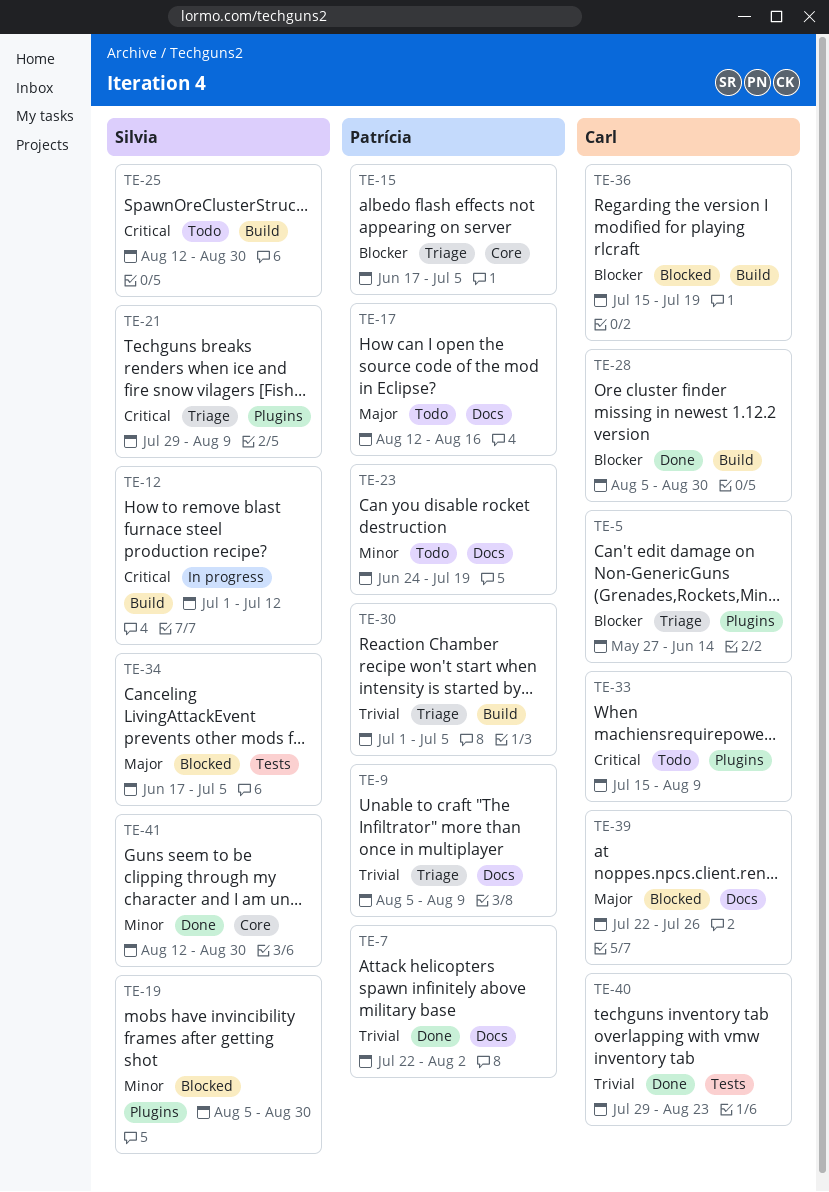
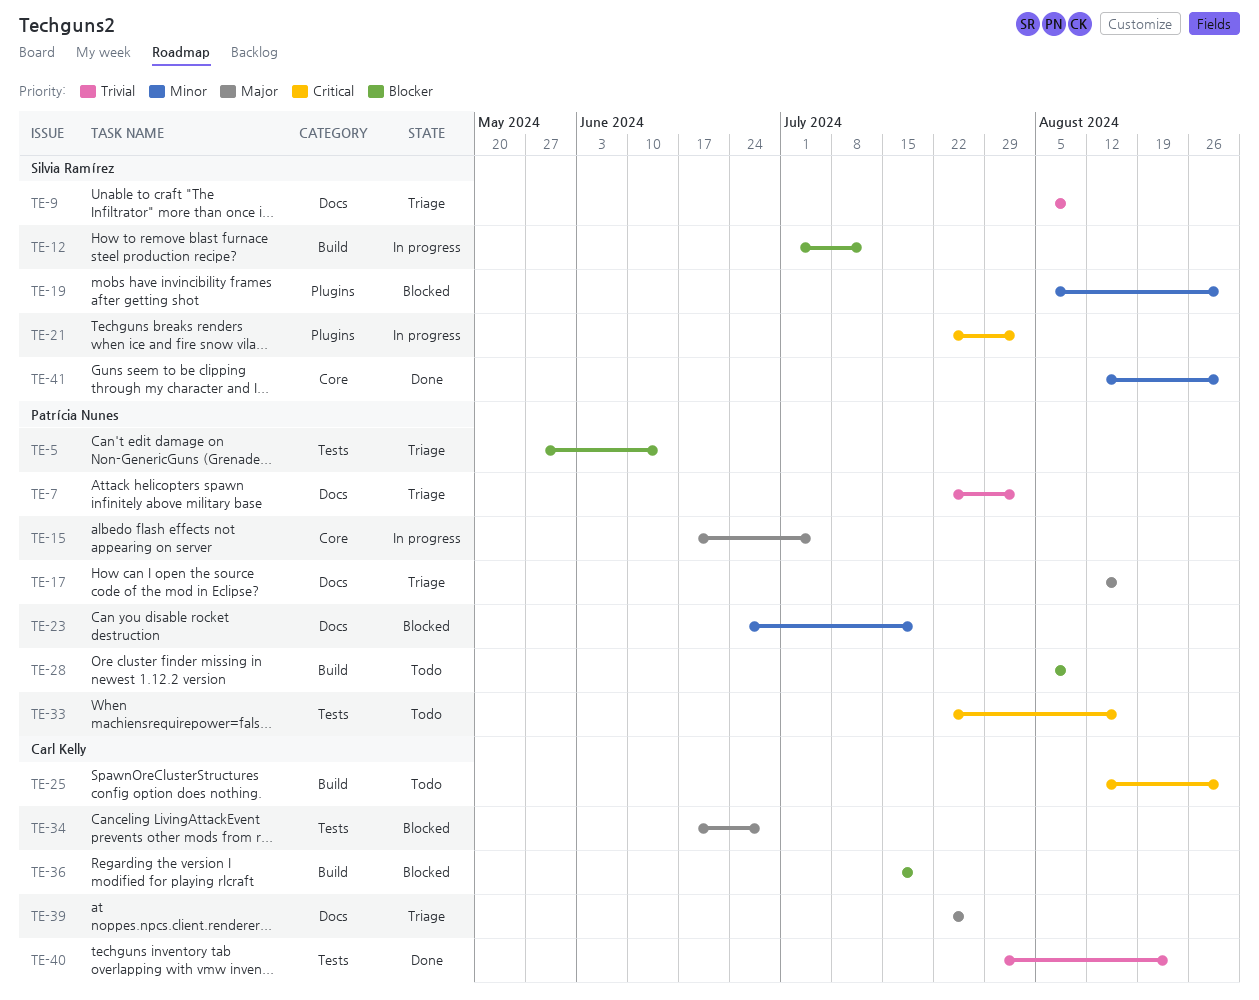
TE-5, owner: Carl Kelly -> Patrícia Nunes
TE-5, label: Plugins -> Tests
TE-7, status: Done -> Triage
TE-9, owner: Patrícia Nunes -> Silvia Ramírez
TE-12, priority: Critical -> Blocker
TE-15, status: Triage -> In progress
TE-15, priority: Blocker -> Major
TE-17, status: Todo -> Triage
TE-21, status: Triage -> In progress
TE-21, start: Jul 29 -> Jul 22
TE-21, due: Aug 9 -> Aug 2
TE-23, status: Todo -> Blocked
TE-25, owner: Silvia Ramírez -> Carl Kelly
TE-28, status: Done -> Todo
TE-28, owner: Carl Kelly -> Patrícia Nunes
TE-28, due: Aug 30 -> Aug 9
TE-30: present -> none
TE-33, owner: Carl Kelly -> Patrícia Nunes
TE-33, label: Plugins -> Tests
TE-33, start: Jul 15 -> Jul 22
TE-33, due: Aug 9 -> Aug 16
TE-34, owner: Silvia Ramírez -> Carl Kelly
TE-34, due: Jul 5 -> Jun 28
TE-39, status: Blocked -> Triage

